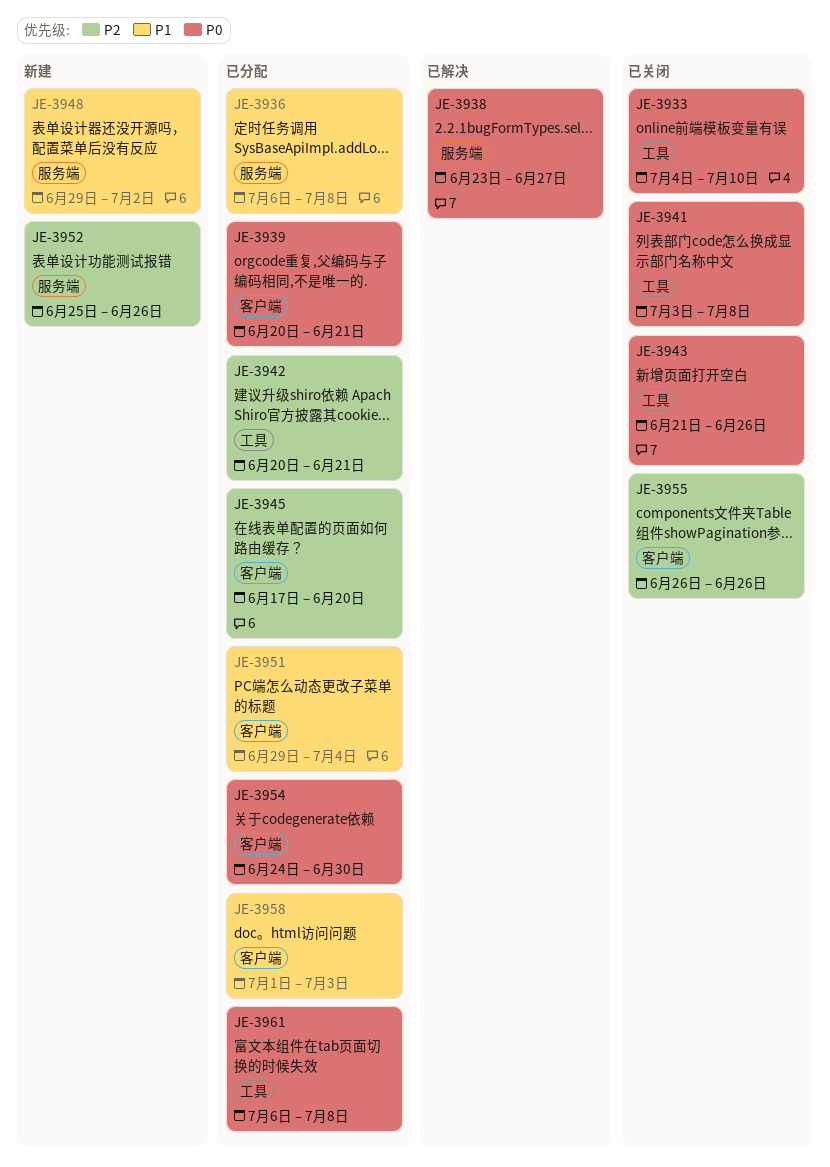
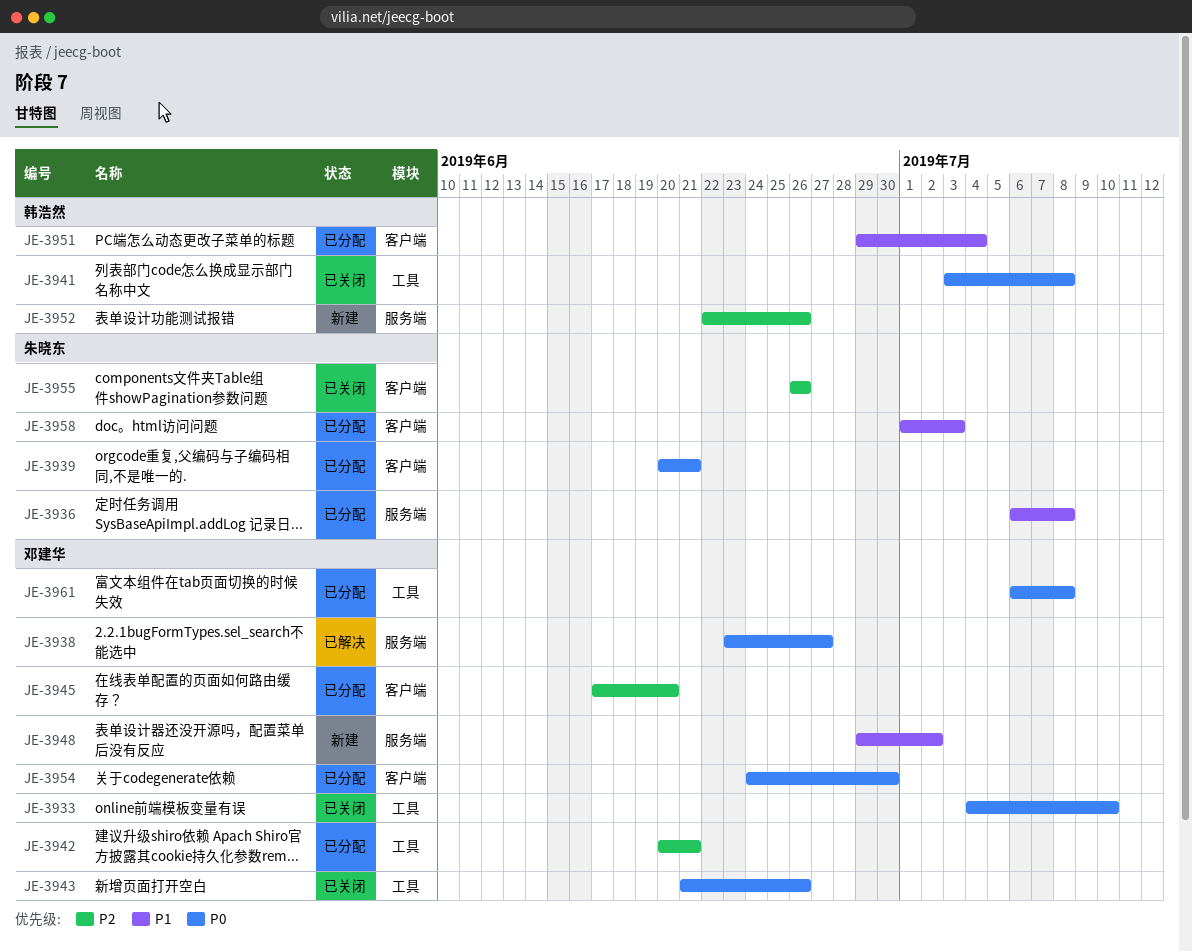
JE-3952, start: Jun 25 -> Jun 22

